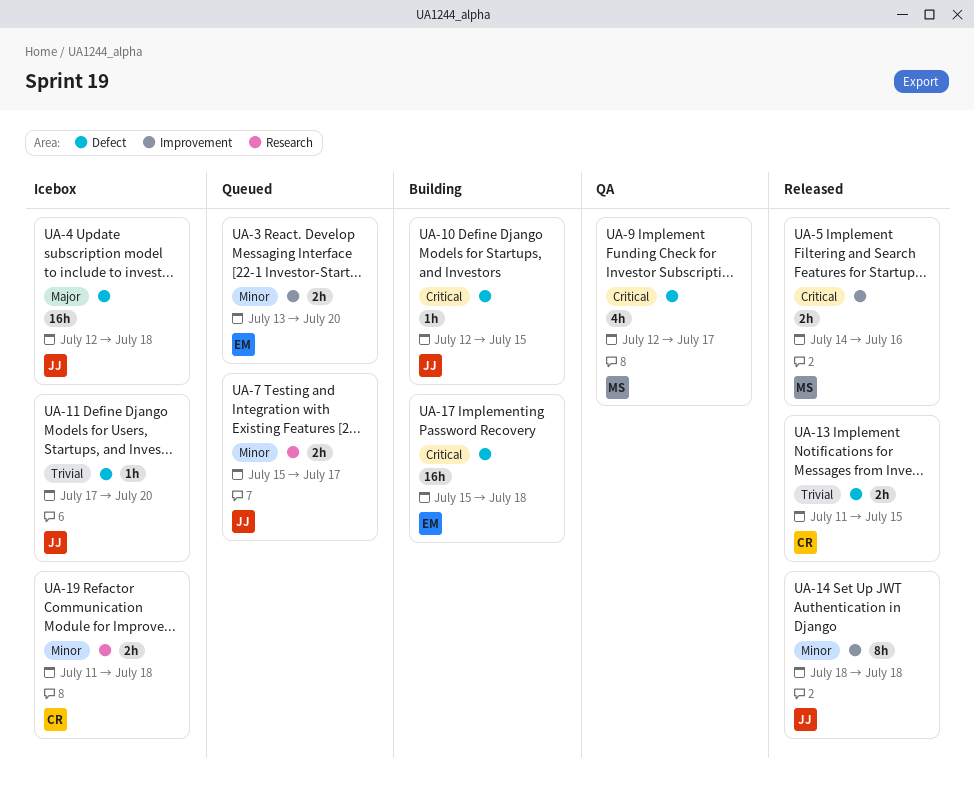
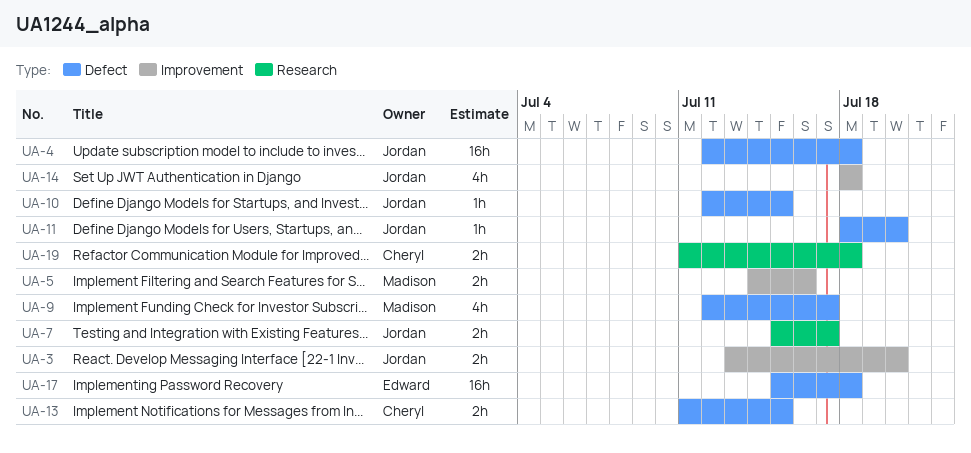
UA-3, owner: Edward -> Jordan
UA-11, start: Jul 17 -> Jul 18
UA-14, estimate: 8h -> 4h

